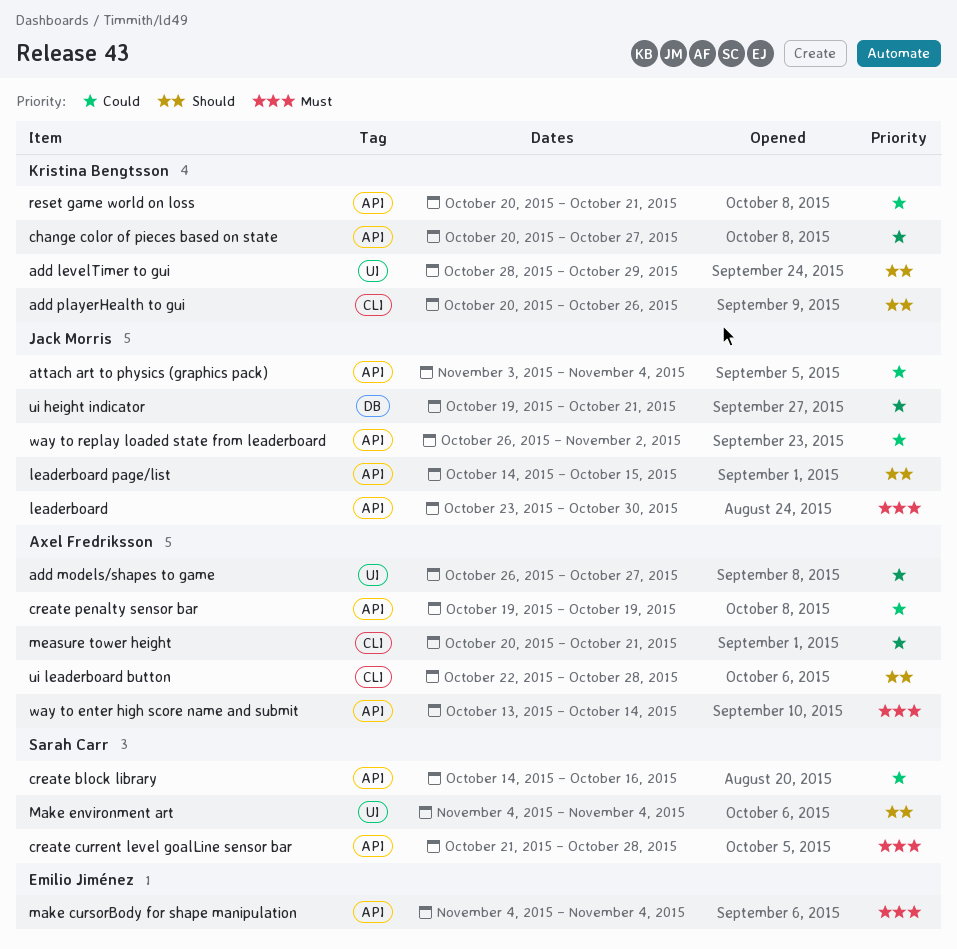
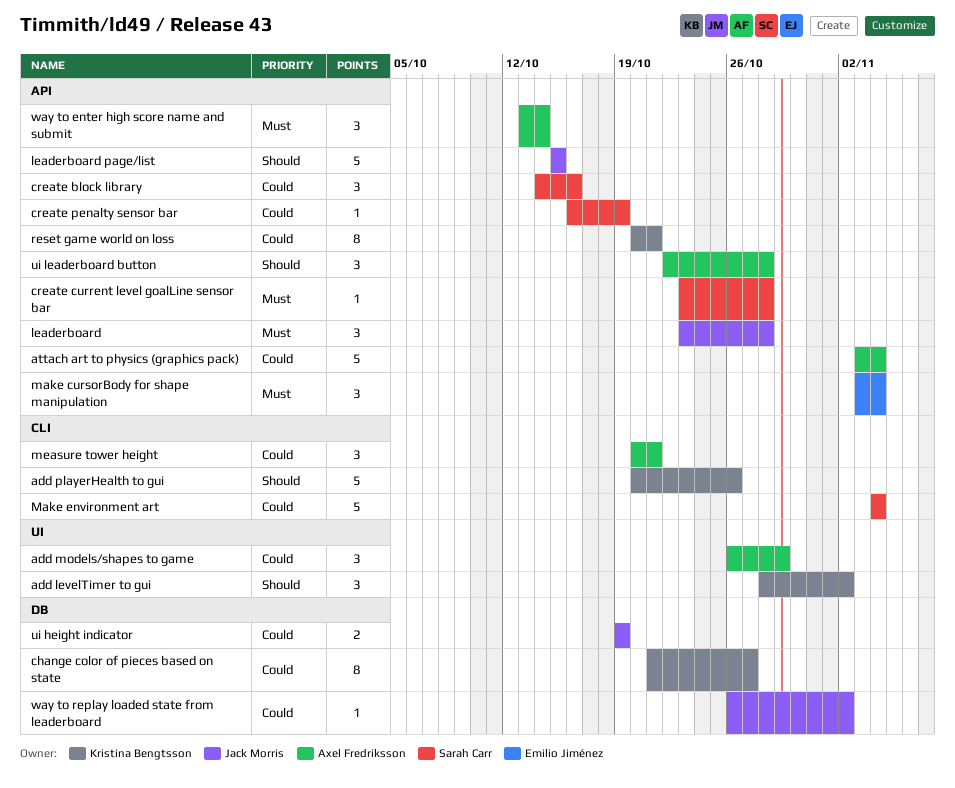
add levelTimer to gui, due: Oct 29 -> Nov 2
add models/shapes to game, due: Oct 27 -> Oct 29
attach art to physics (graphics pack), owner: Jack Morris -> Axel Fredriksson
change color of pieces based on state, label: API -> DB
change color of pieces based on state, start: Oct 20 -> Oct 21
create current level goalLine sensor bar, start: Oct 21 -> Oct 23
create penalty sensor bar, owner: Axel Fredriksson -> Sarah Carr
create penalty sensor bar, start: Oct 19 -> Oct 16
leaderboard, due: Oct 30 -> Oct 28
leaderboard page/list, start: Oct 14 -> Oct 15
make cursorBody for shape manipulation, start: Nov 4 -> Nov 3
Make environment art, priority: Should -> Could
Make environment art, label: UI -> CLI
ui height indicator, due: Oct 21 -> Oct 19
ui leaderboard button, label: CLI -> API
way to replay loaded state from leaderboard, label: API -> DB

